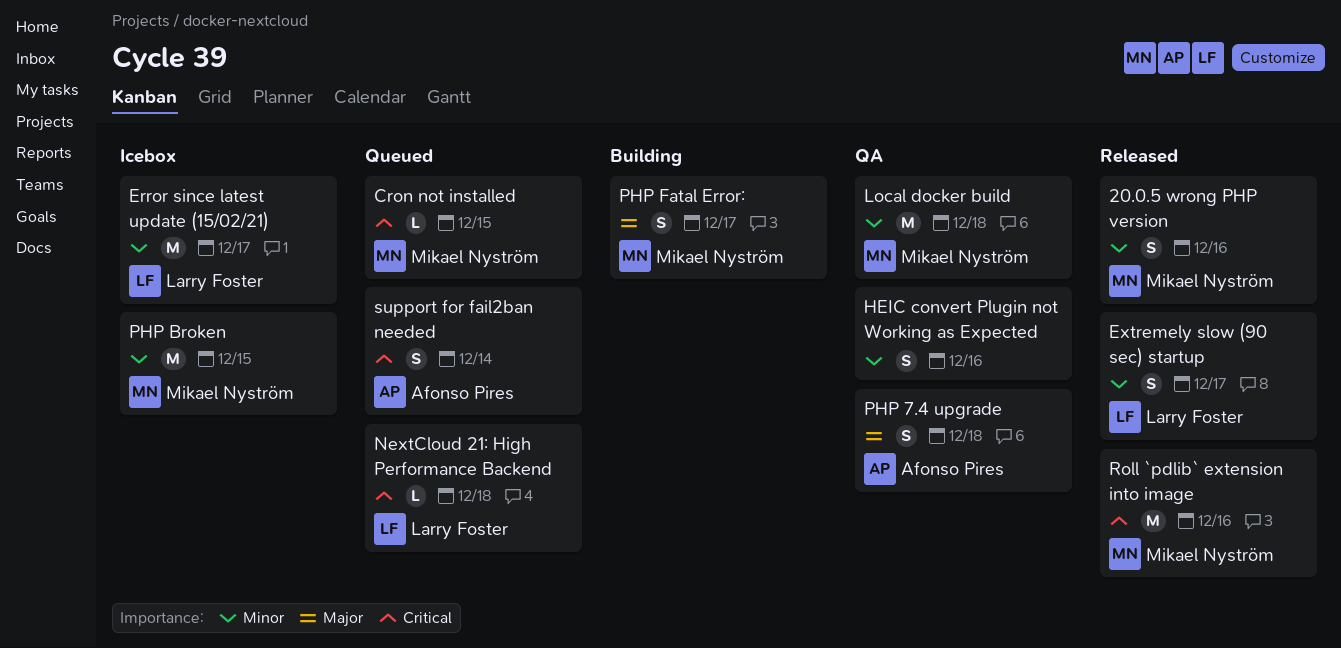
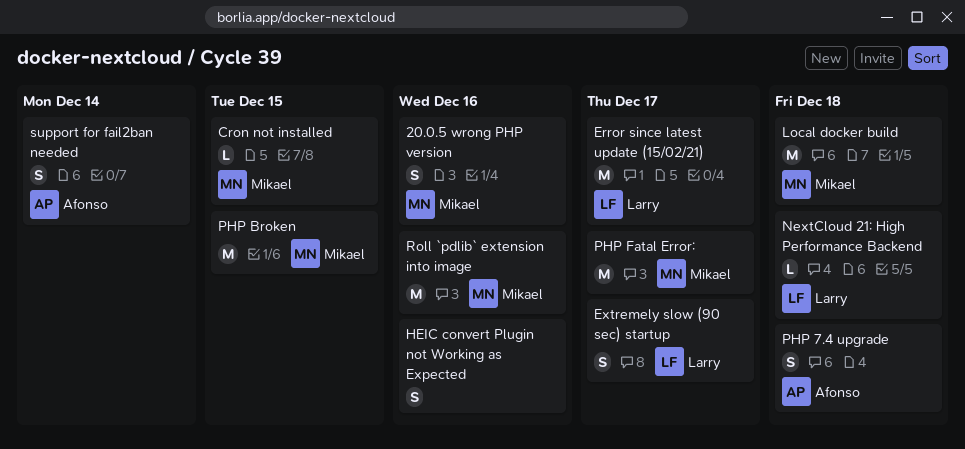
PHP Fatal Error:, estimate: S -> M

